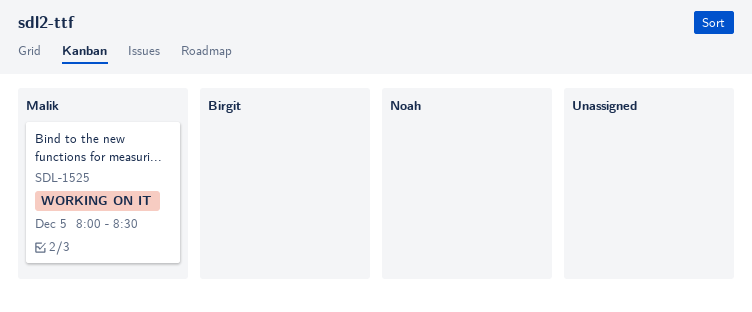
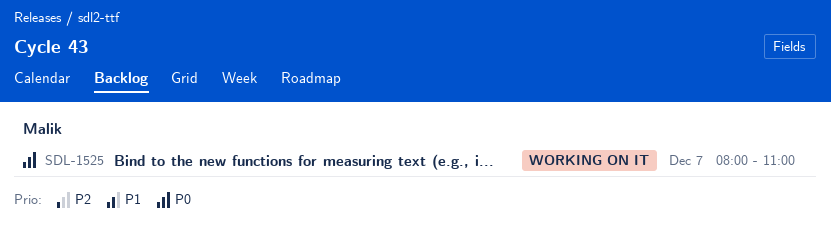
SDL-1525, day: Dec 5 -> Dec 7
SDL-1525, ends: 08:30 -> 11:00

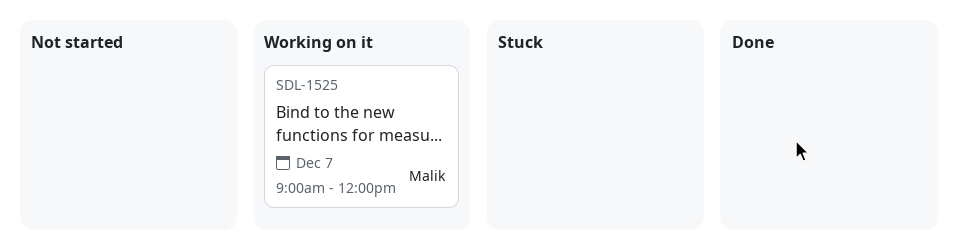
SDL-1525, begins: 08:00 -> 09:00
SDL-1525, ends: 11:00 -> 12:00

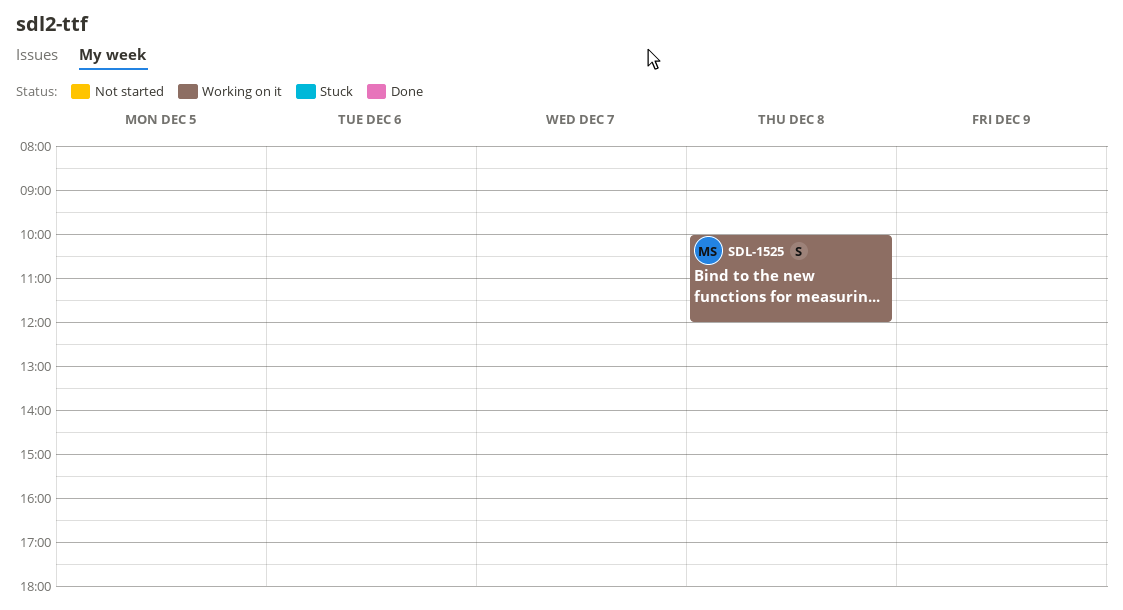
SDL-1525, day: Dec 7 -> Dec 8
SDL-1525, begins: 09:00 -> 10:00

